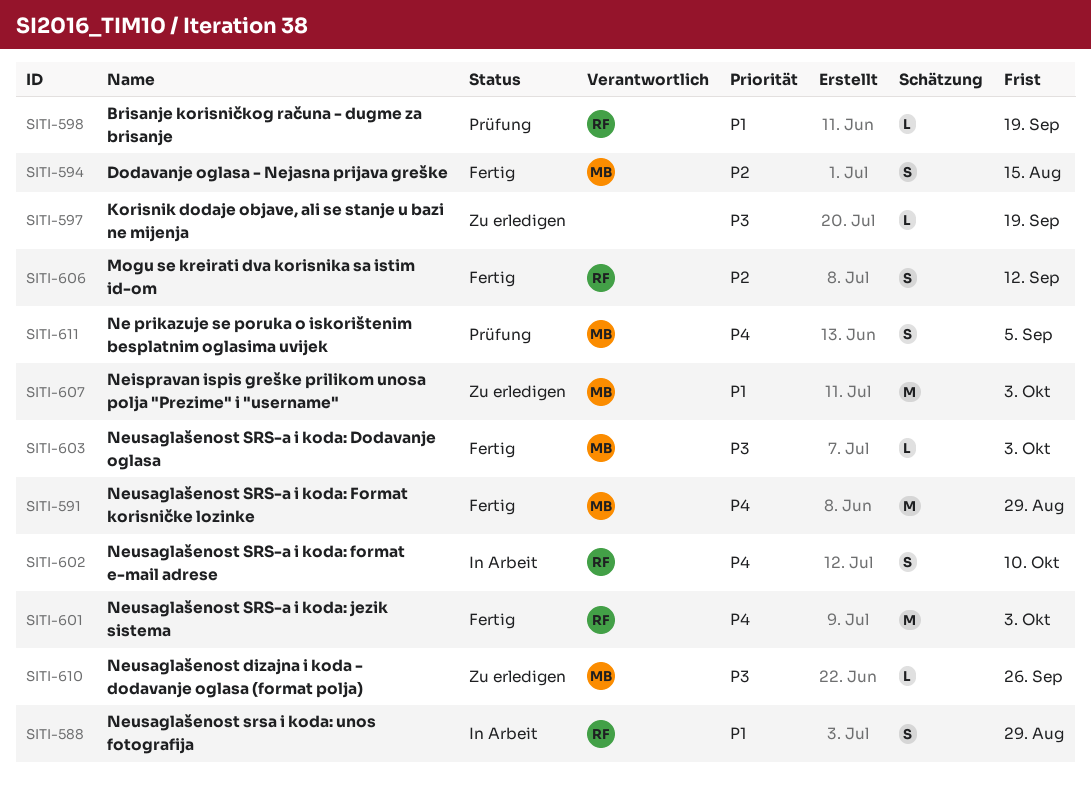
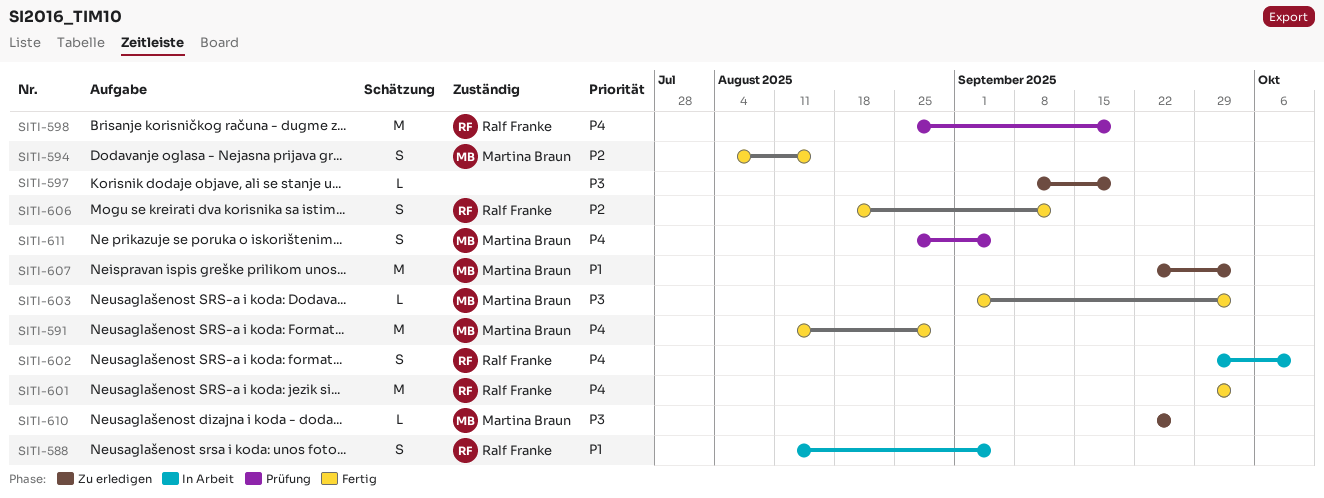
SITI-588, due: Aug 29 -> Sep 5
SITI-598, priority: P1 -> P4
SITI-598, estimate: L -> M

